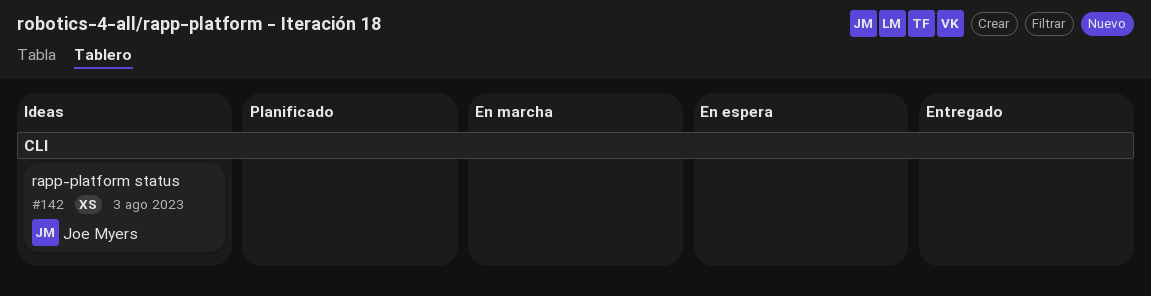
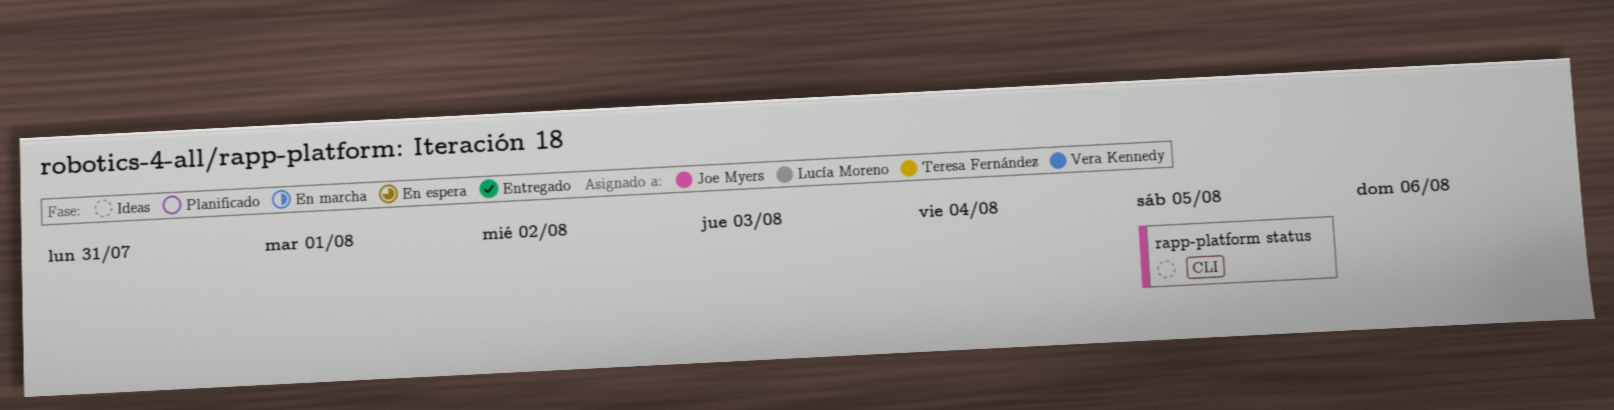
rapp-platform status, due: Aug 3 -> Aug 5

